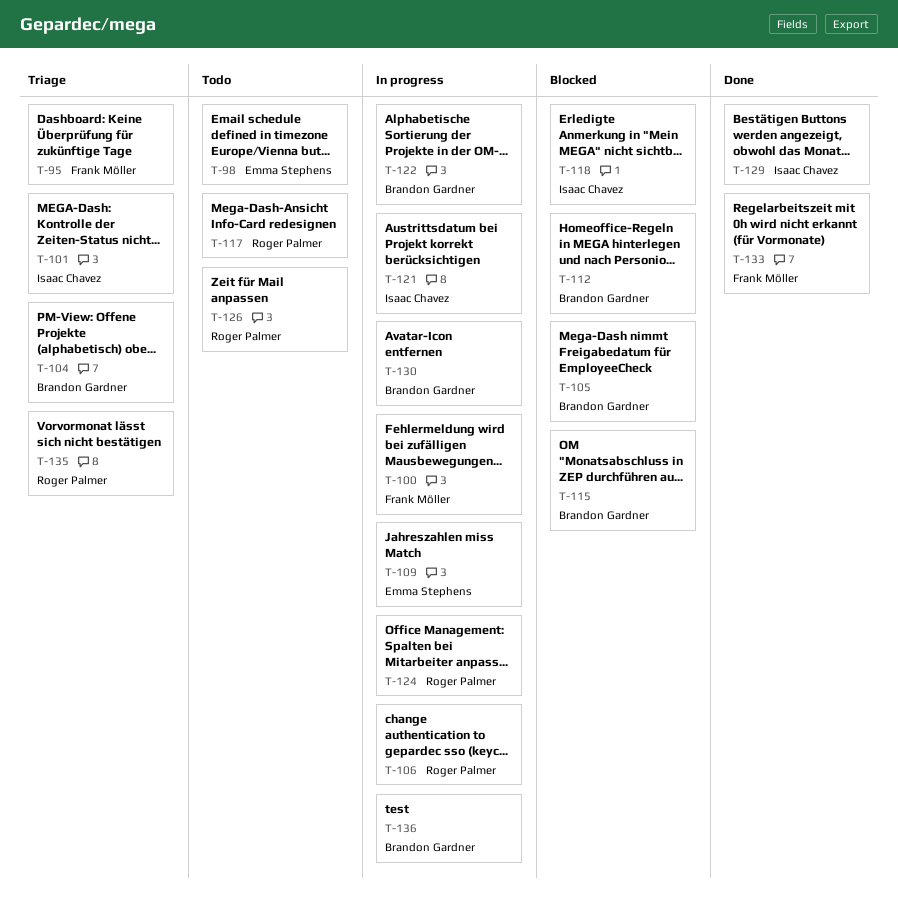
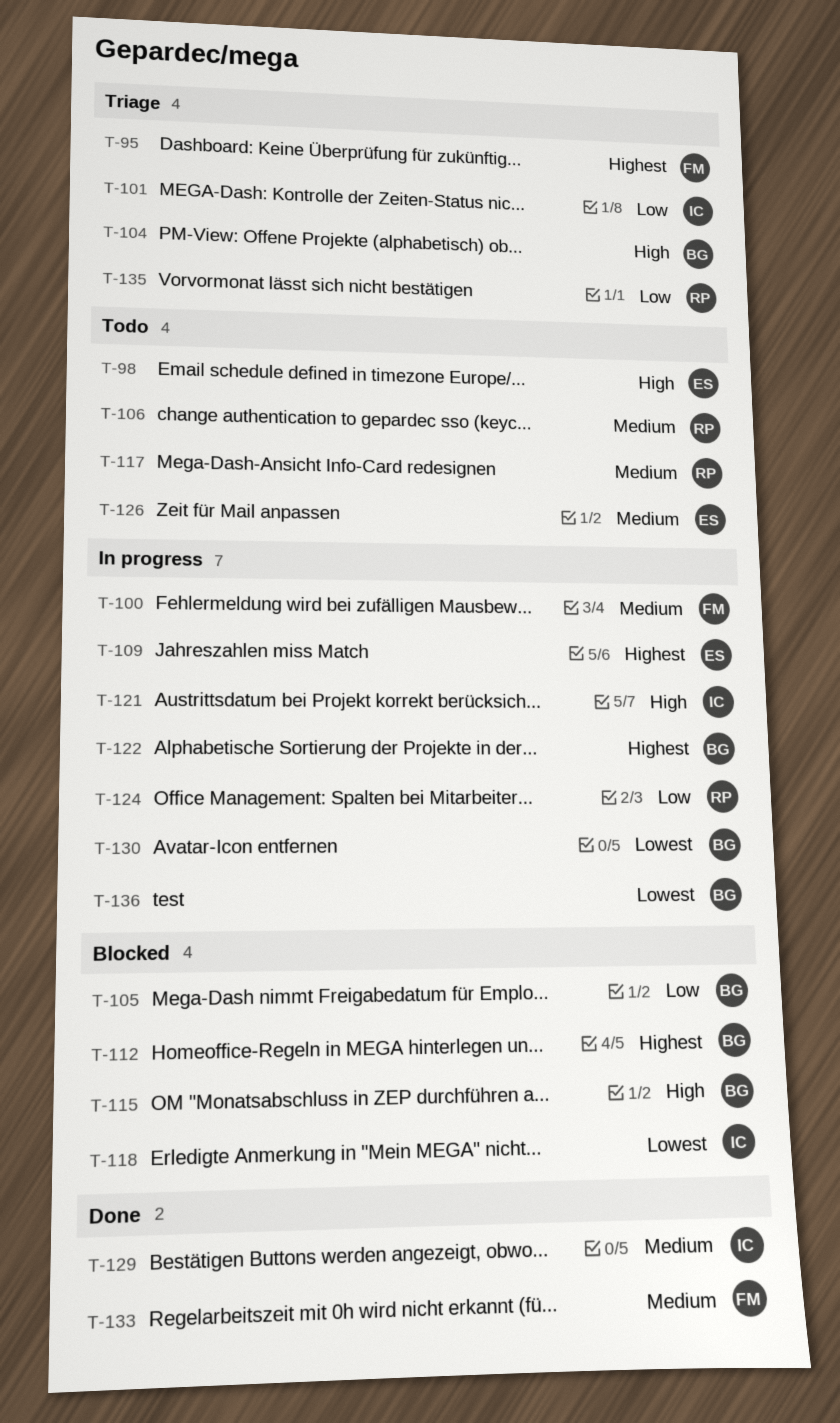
T-106, status: In progress -> Todo
T-126, owner: Roger Palmer -> Emma Stephens

